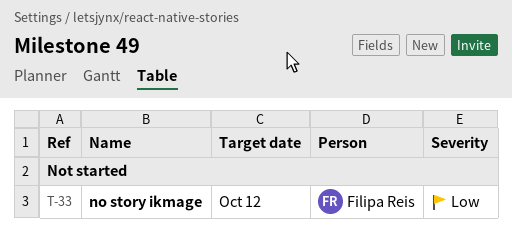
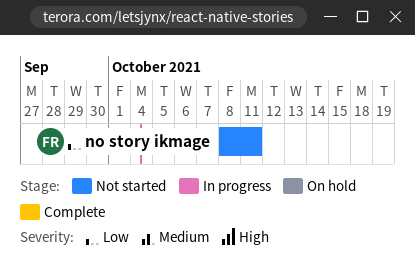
no story ikmage, due: Oct 12 -> Oct 11

